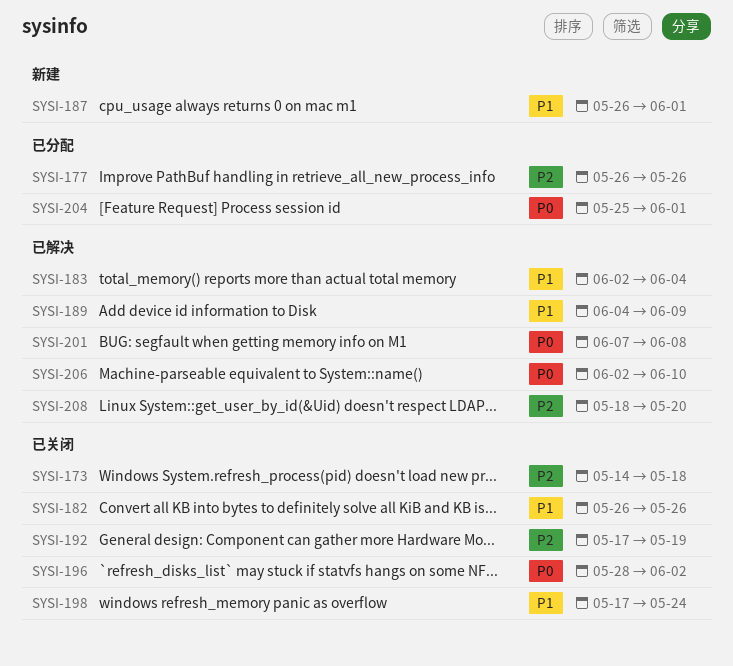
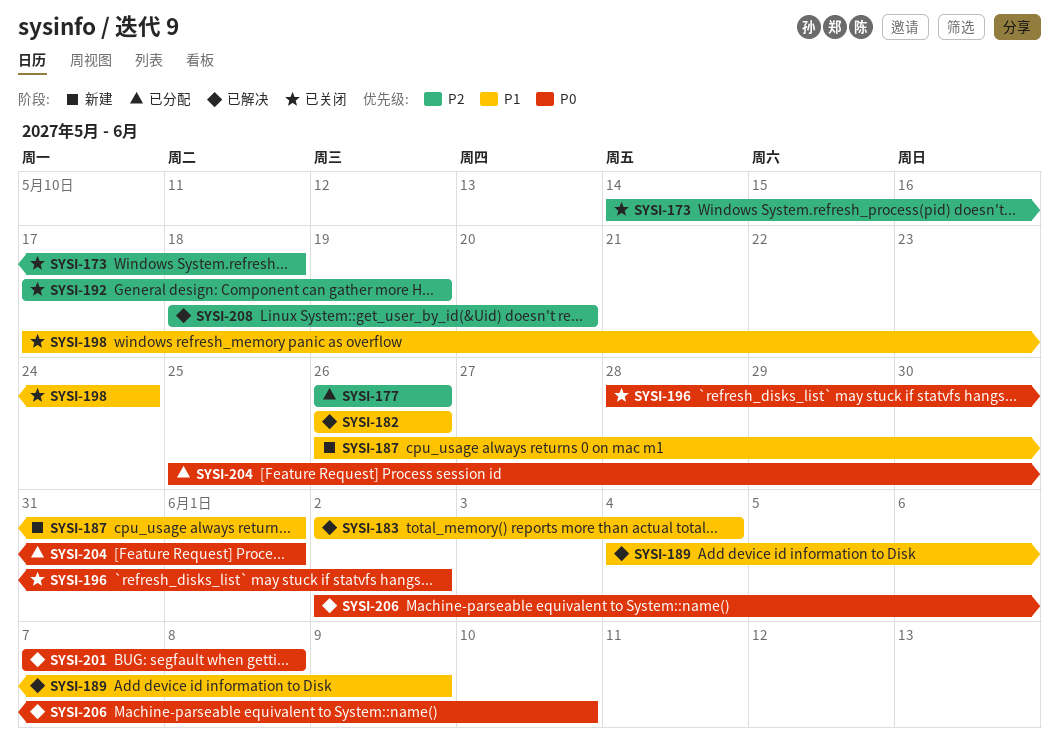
SYSI-182, status: 已关闭 -> 已解决

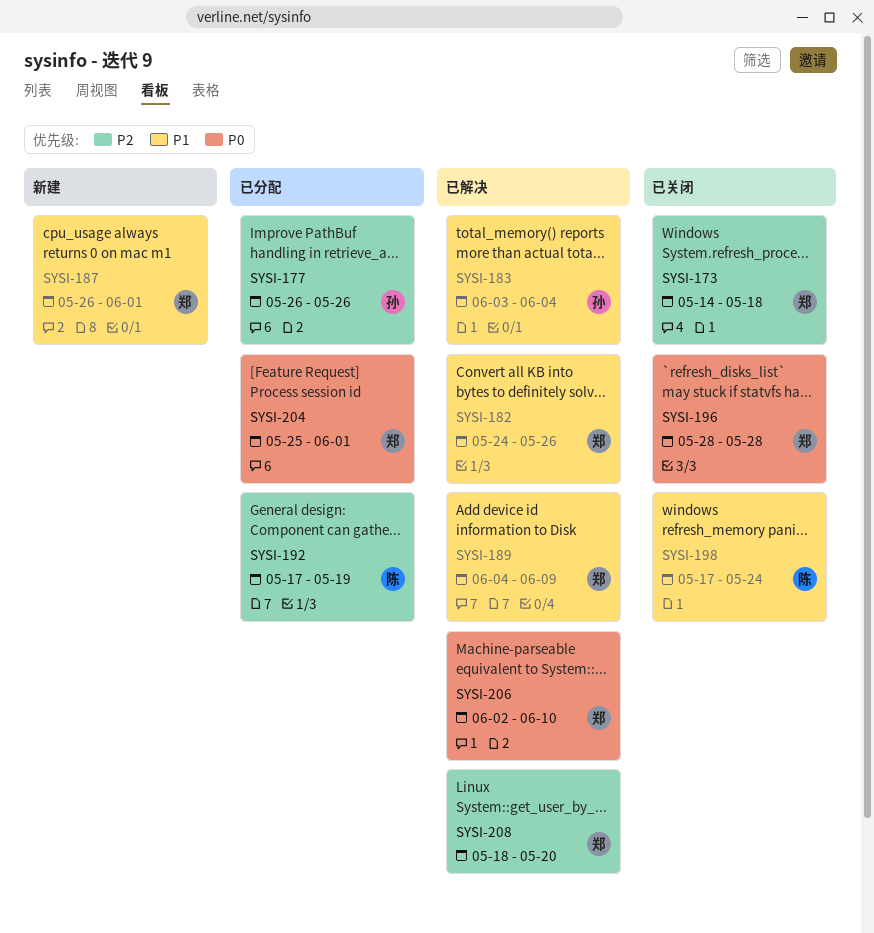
SYSI-182, start: May 26 -> May 24
SYSI-183, start: Jun 2 -> Jun 3
SYSI-192, status: 已关闭 -> 已分配
SYSI-196, due: Jun 2 -> May 28
SYSI-201: present -> none

